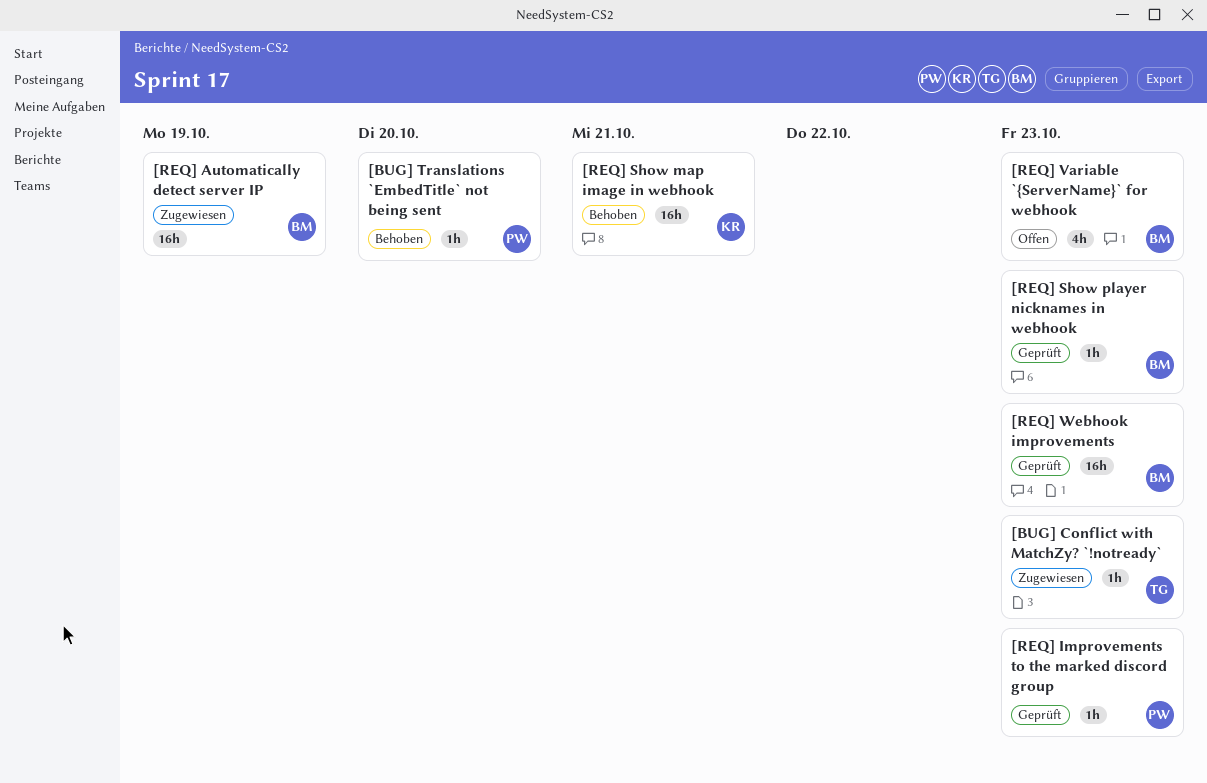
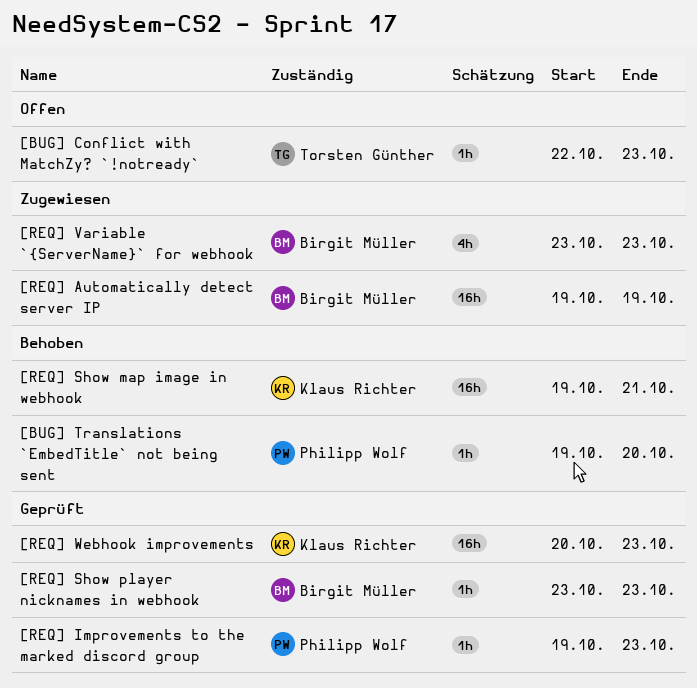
[BUG] Conflict with MatchZy? `!notready`, status: Zugewiesen -> Offen
[REQ] Variable `{ServerName}` for webhook, status: Offen -> Zugewiesen
[REQ] Webhook improvements, owner: Birgit Müller -> Klaus Richter

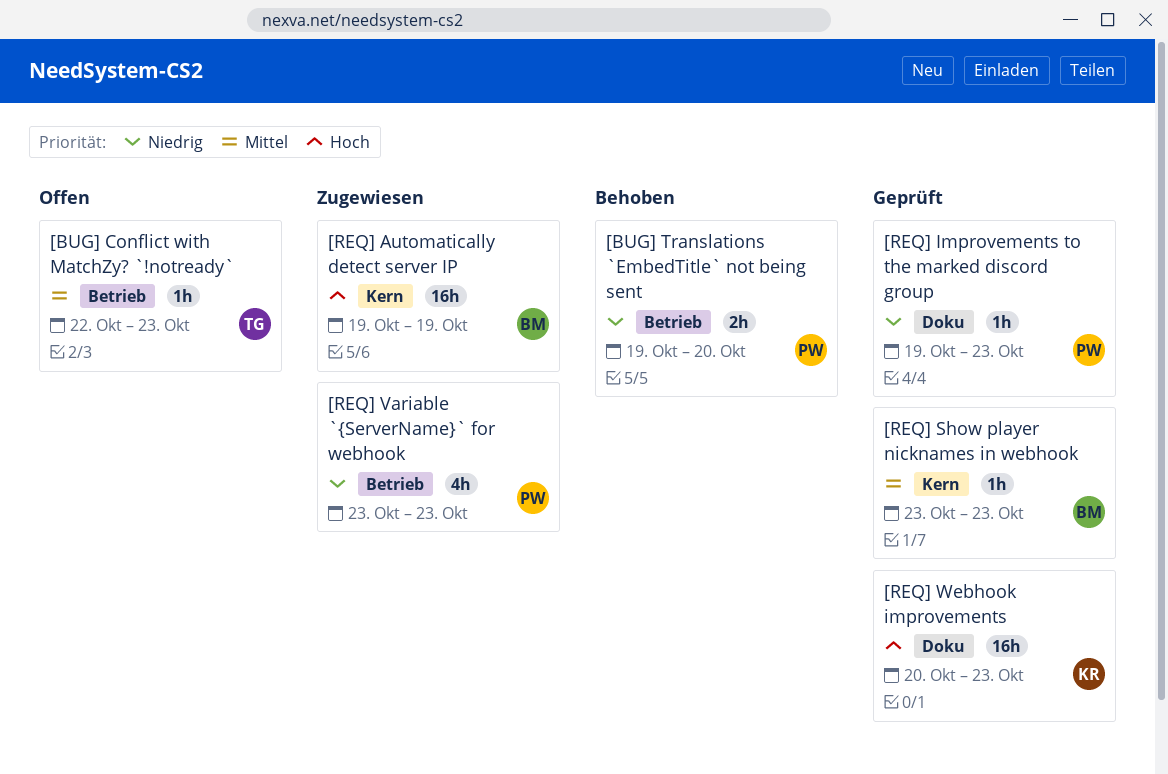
[BUG] Translations `EmbedTitle` not being sent, estimate: 1h -> 2h
[REQ] Show map image in webhook: present -> none
[REQ] Variable `{ServerName}` for webhook, owner: Birgit Müller -> Philipp Wolf

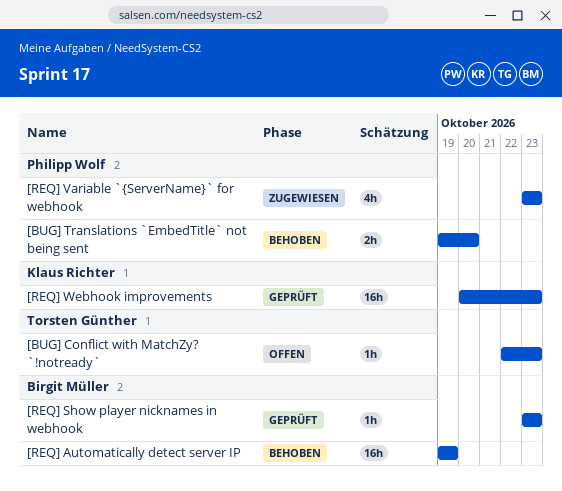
[REQ] Automatically detect server IP, status: Zugewiesen -> Behoben
[REQ] Improvements to the marked discord group: present -> none

